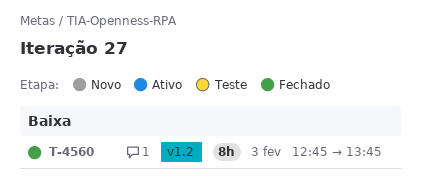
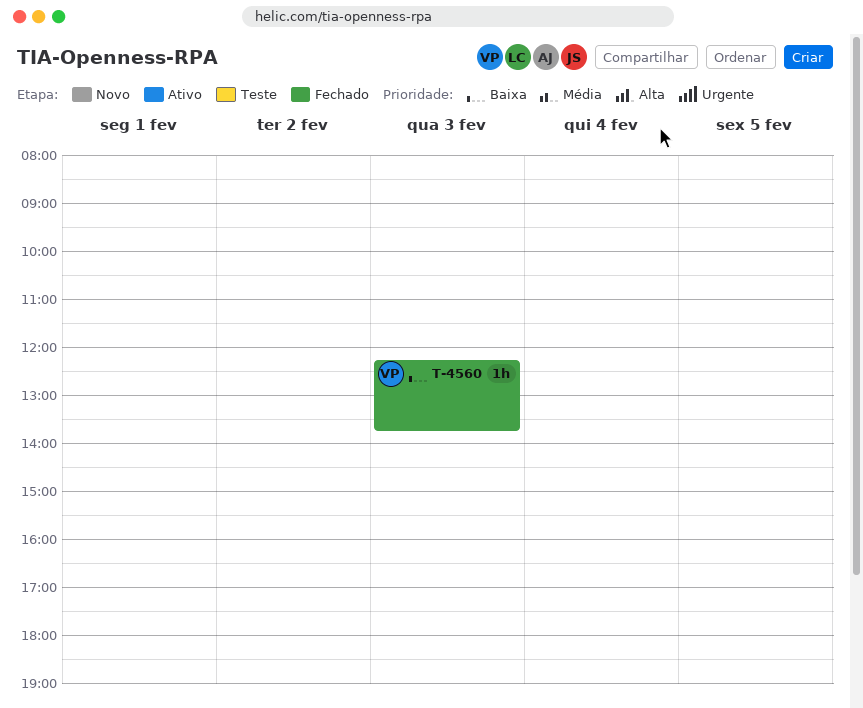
T-4560, estimate: 8h -> 1h
T-4560, begins: 12:45 -> 12:15

